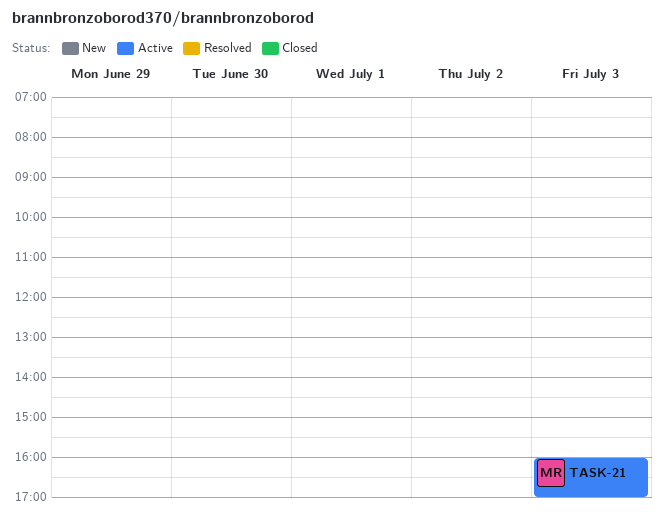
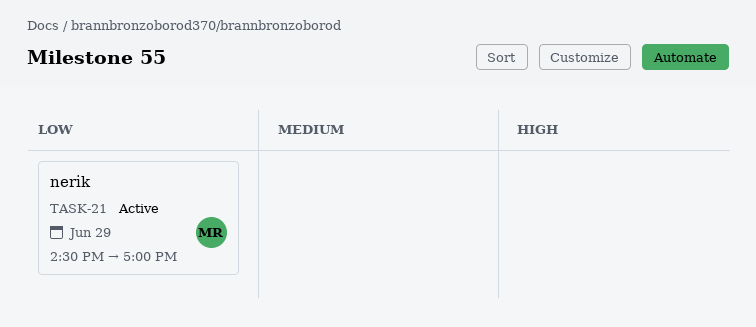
TASK-21, day: Jul 3 -> Jun 29
TASK-21, begins: 16:00 -> 14:30

